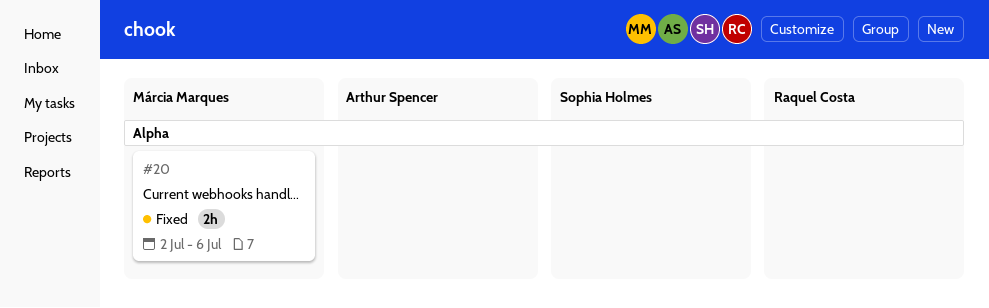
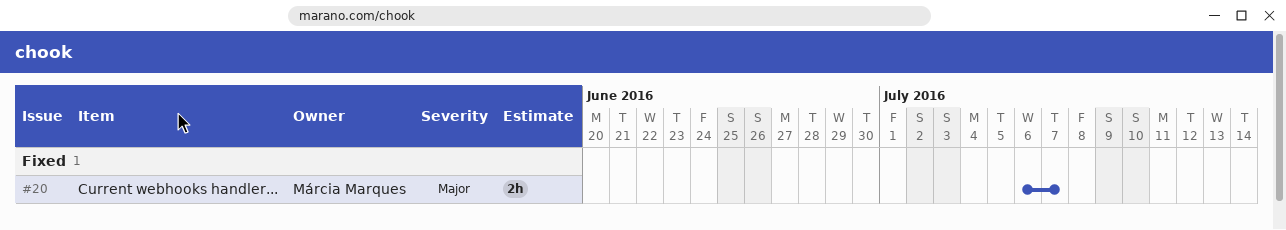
#20, start: Jul 2 -> Jul 6
#20, due: Jul 6 -> Jul 7

